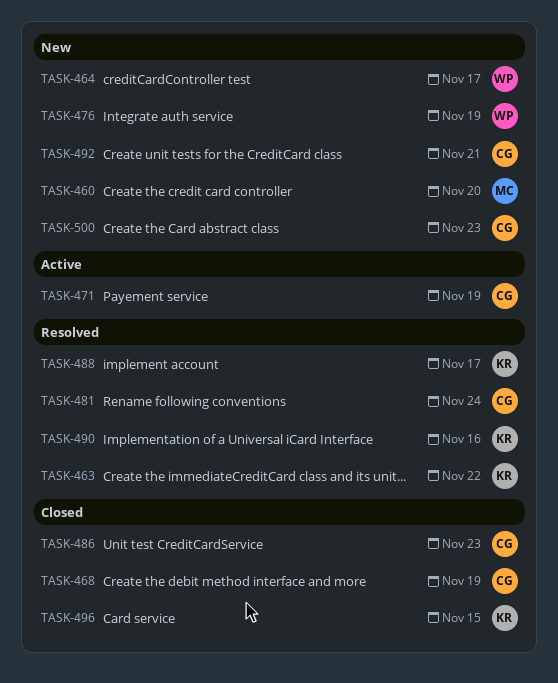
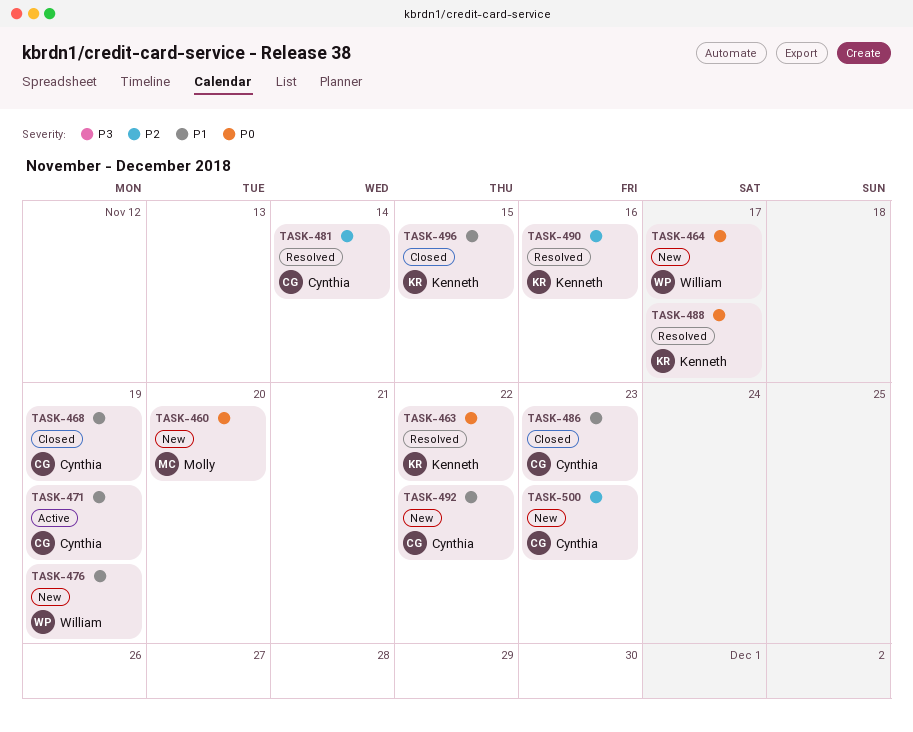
TASK-481, due: Nov 24 -> Nov 14
TASK-492, due: Nov 21 -> Nov 22

